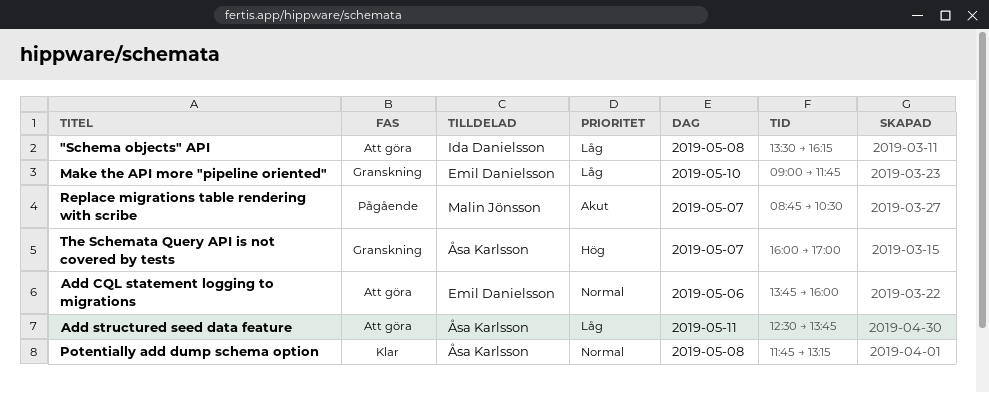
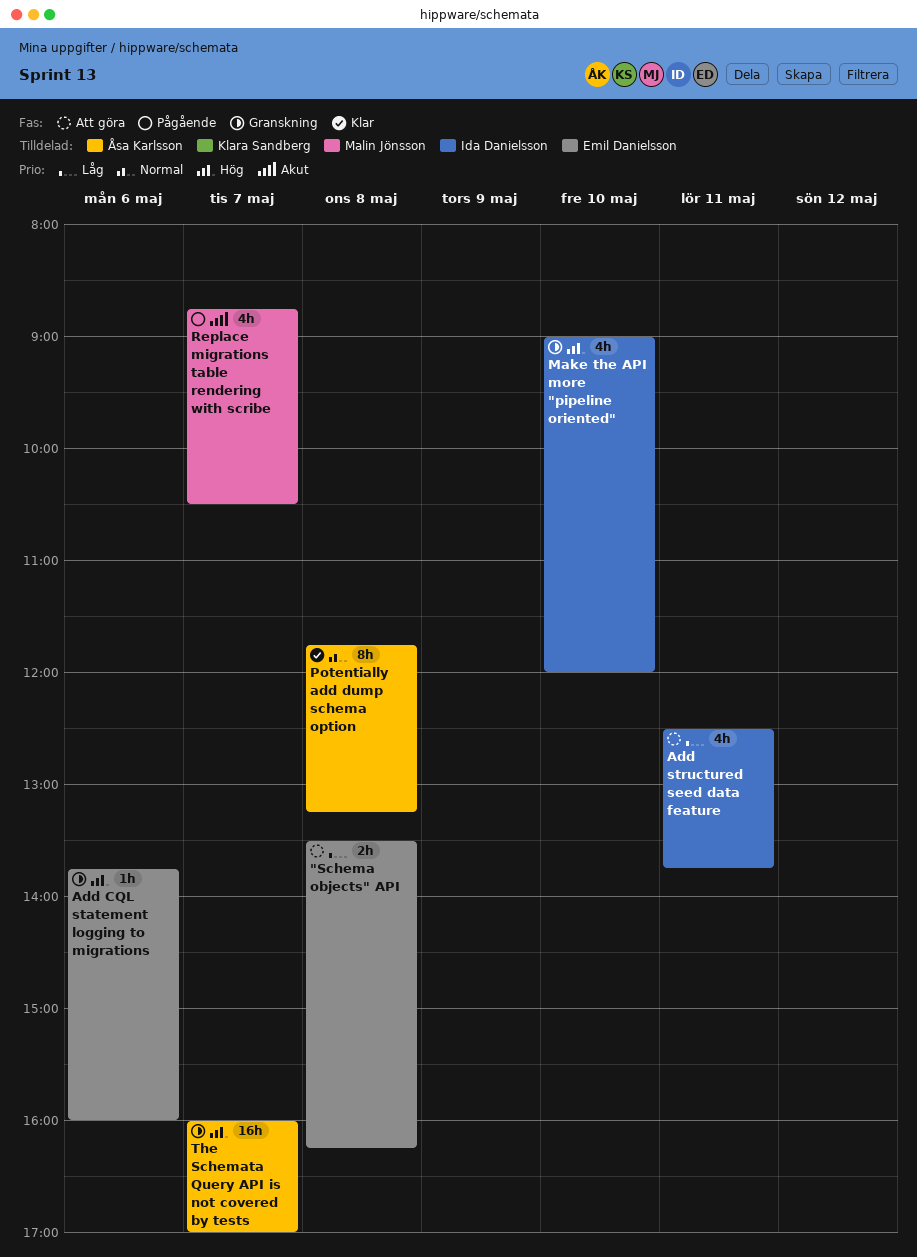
"Schema objects" API, owner: Ida Danielsson -> Emil Danielsson
Add CQL statement logging to migrations, status: Att göra -> Granskning
Add CQL statement logging to migrations, priority: Normal -> Hög
Add structured seed data feature, owner: Åsa Karlsson -> Ida Danielsson
Make the API more "pipeline oriented", owner: Emil Danielsson -> Ida Danielsson
Make the API more "pipeline oriented", priority: Låg -> Hög
Make the API more "pipeline oriented", ends: 11:45 -> 12:00

